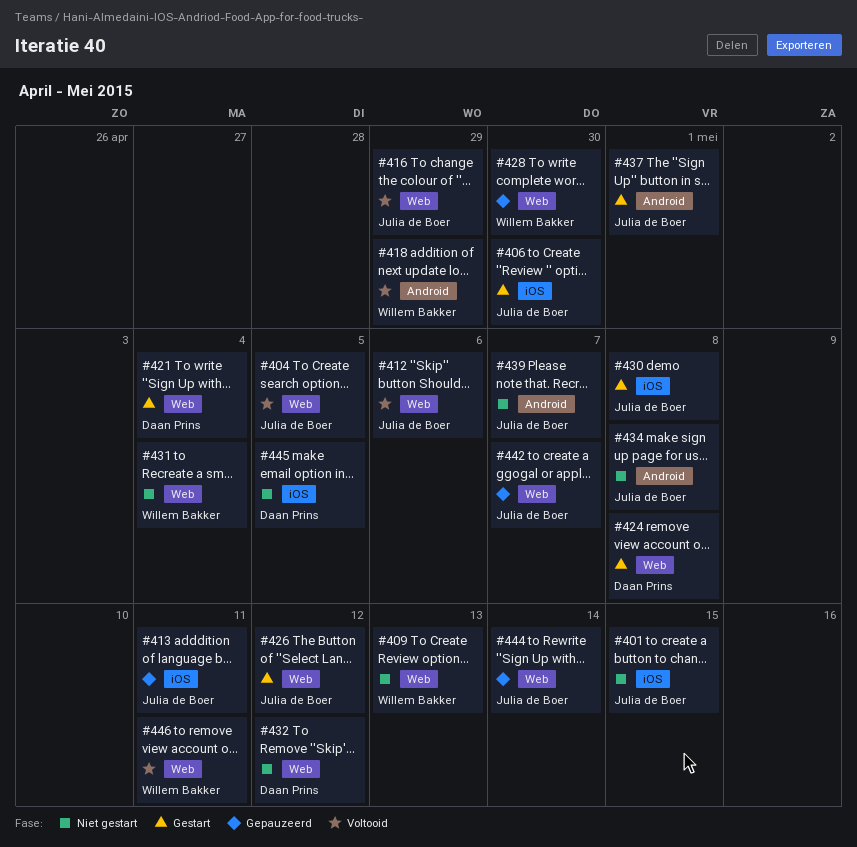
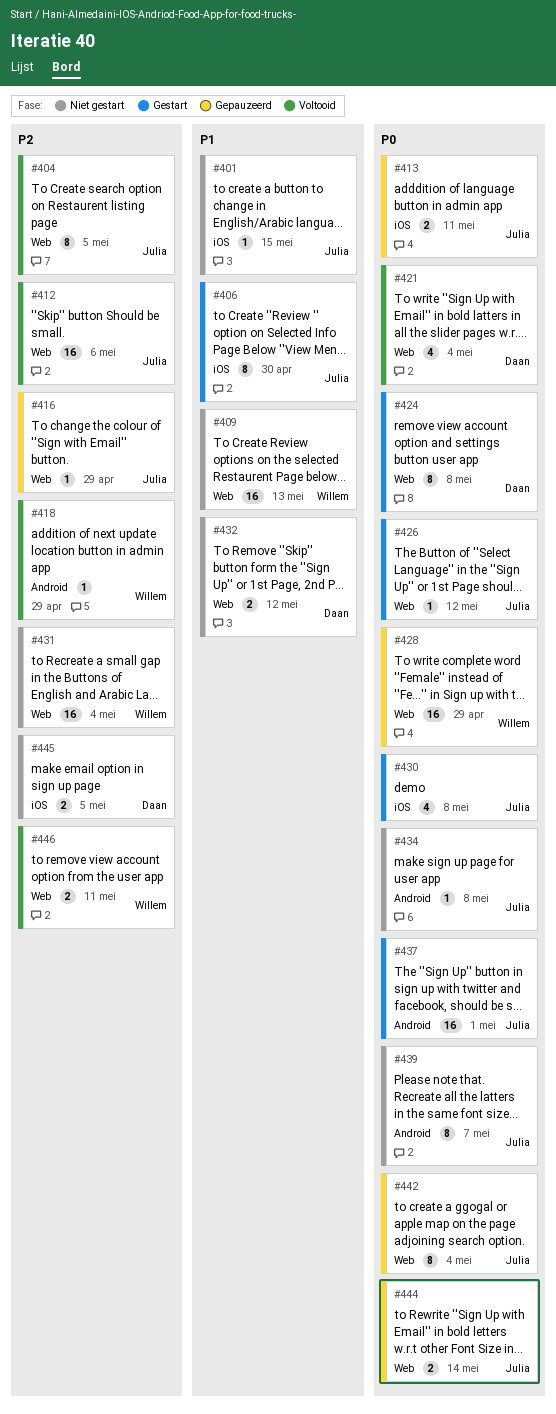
#416, status: Voltooid -> Gepauzeerd
#421, status: Gestart -> Voltooid
#428, due: Apr 30 -> Apr 29
#442, due: May 7 -> May 4

